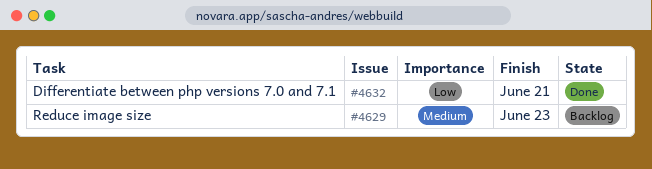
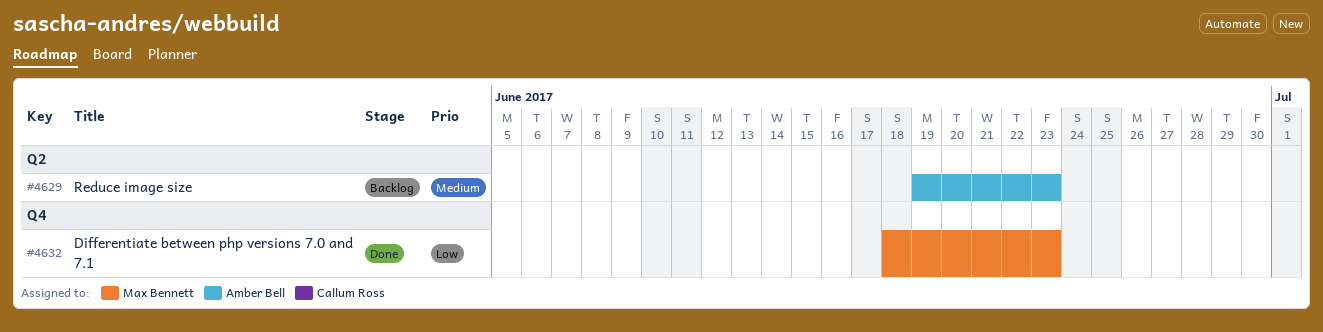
#4632, due: Jun 21 -> Jun 23

